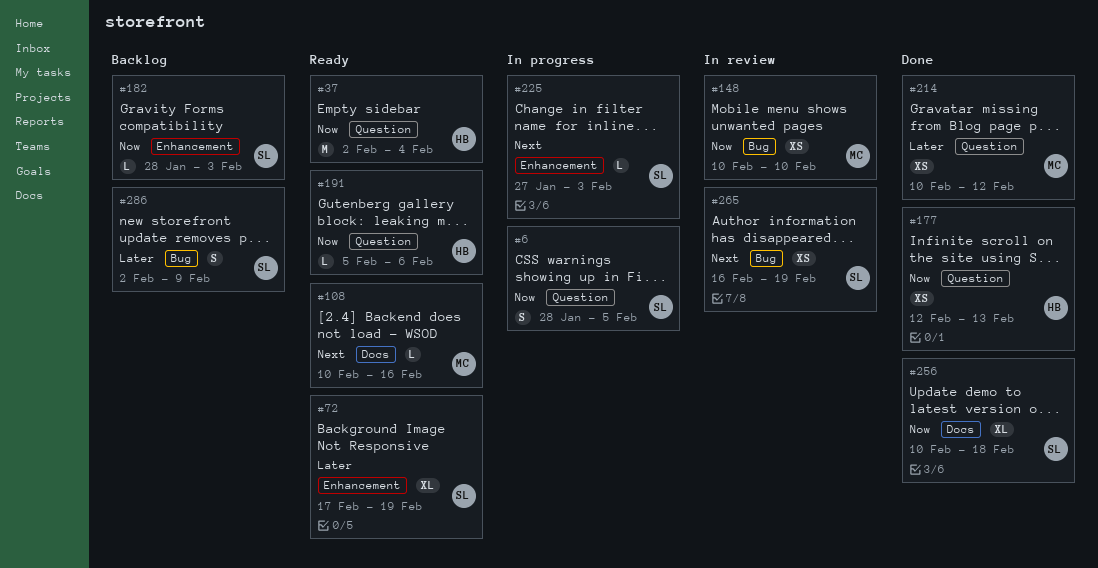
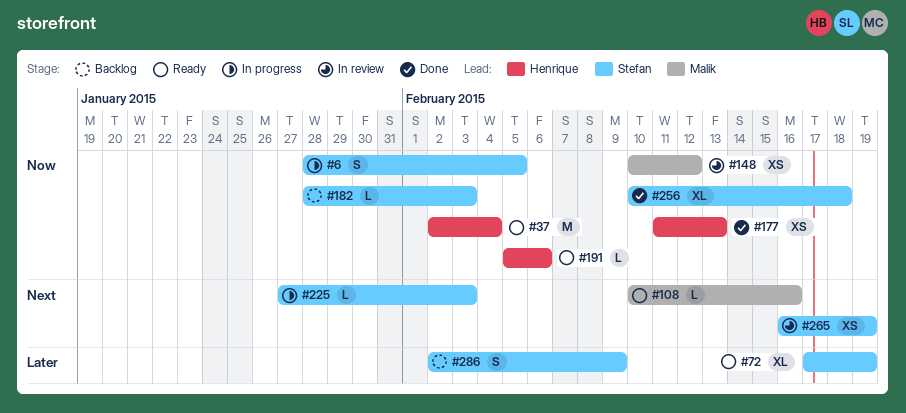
#148, due: Feb 10 -> Feb 12
#177, start: Feb 12 -> Feb 11
#214: present -> none

